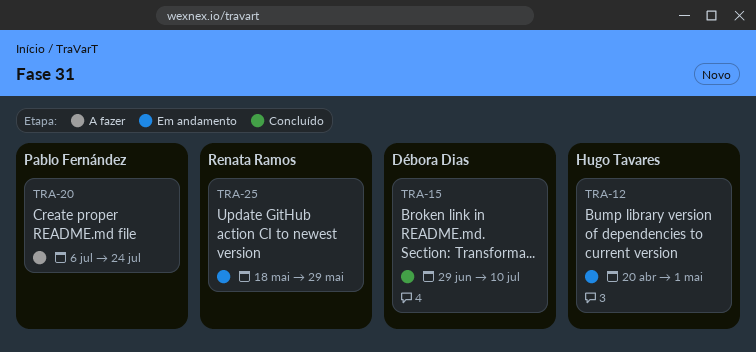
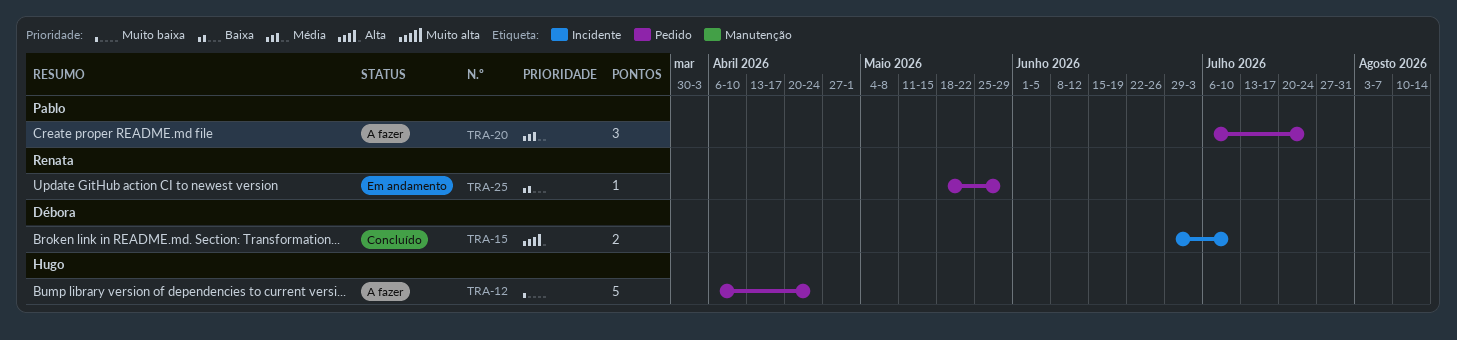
TRA-12, status: Em andamento -> A fazer
TRA-12, start: Apr 20 -> Apr 6
TRA-12, due: May 1 -> Apr 24

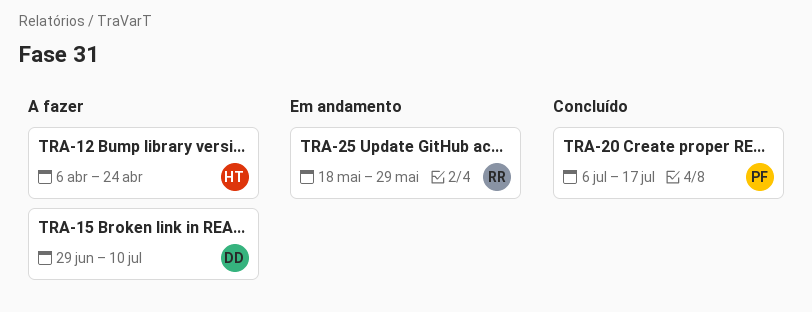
TRA-15, status: Concluído -> A fazer
TRA-20, status: A fazer -> Concluído
TRA-20, due: Jul 24 -> Jul 17

